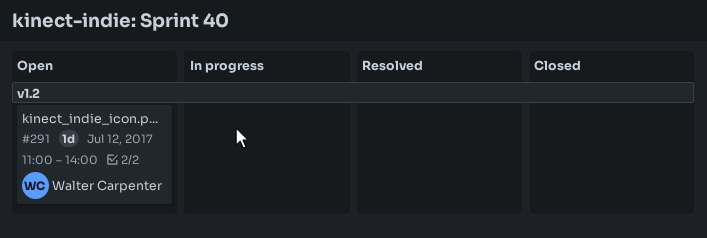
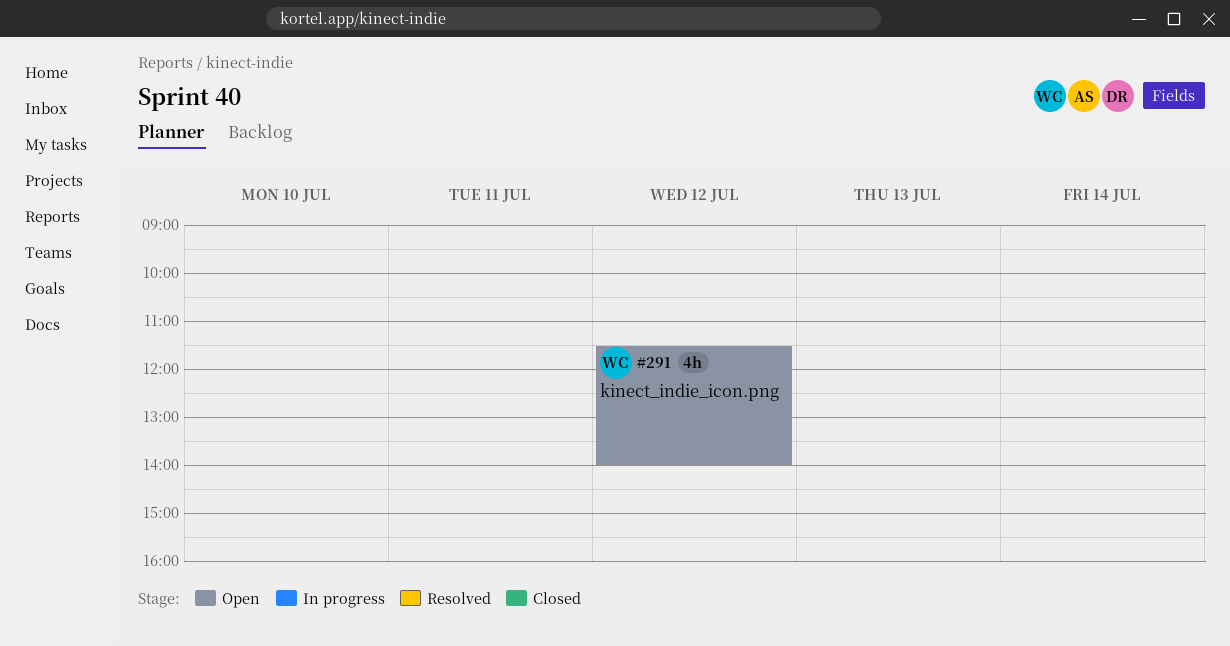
#291, estimate: 1d -> 4h
#291, begins: 11:00 -> 11:30

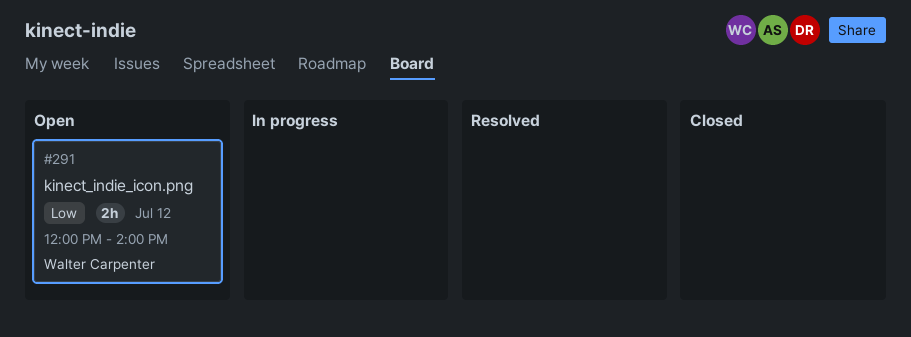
#291, estimate: 4h -> 2h
#291, begins: 11:30 -> 12:00

